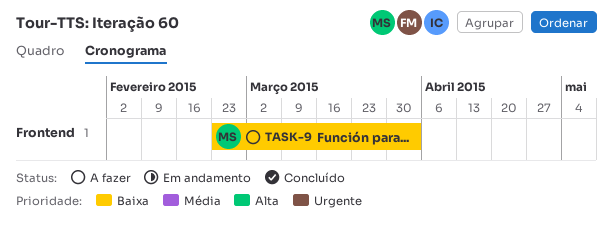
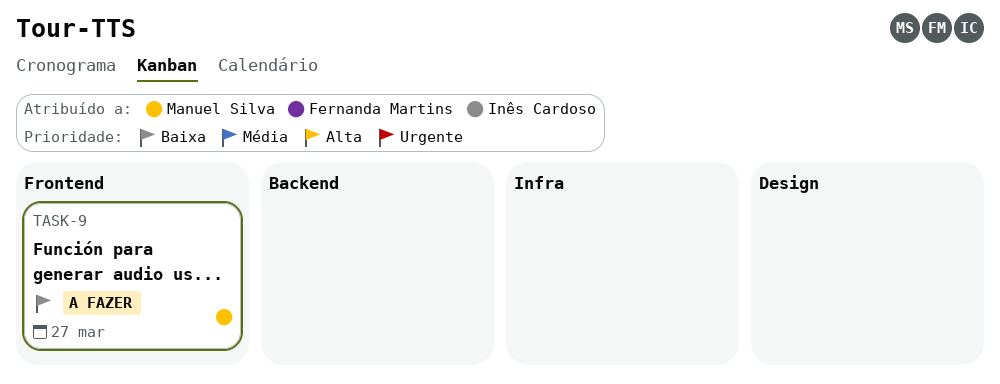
TASK-9, due: Apr 3 -> Mar 27

